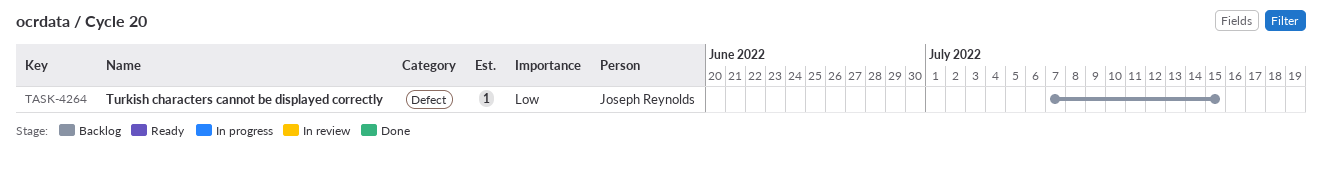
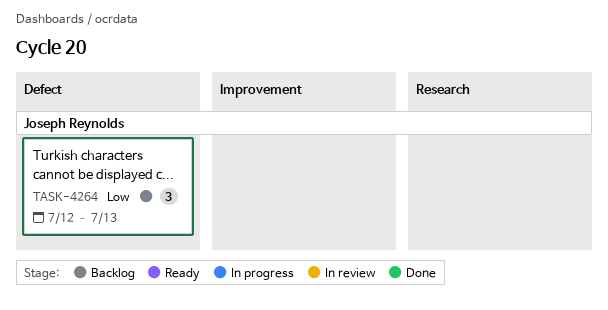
TASK-4264, estimate: 1 -> 3
TASK-4264, start: Jul 7 -> Jul 12
TASK-4264, due: Jul 15 -> Jul 13

